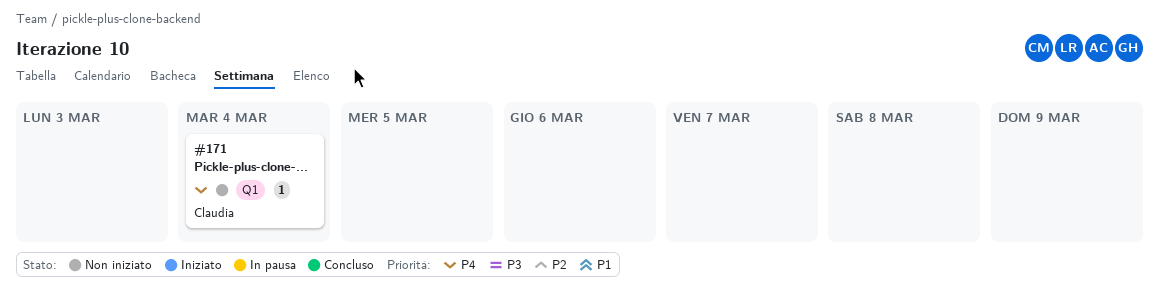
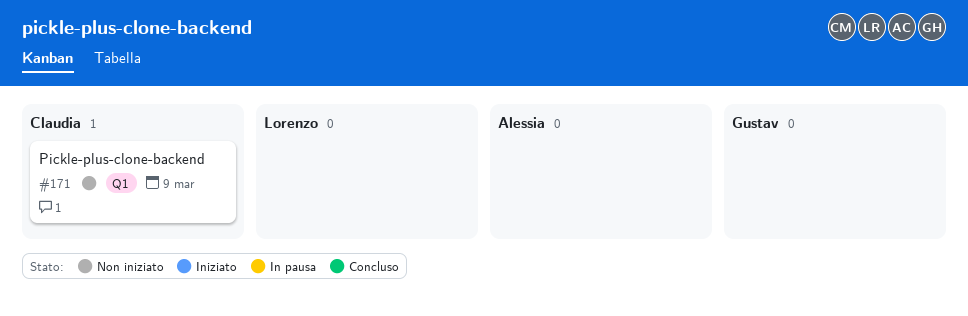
#171, due: Mar 4 -> Mar 9

